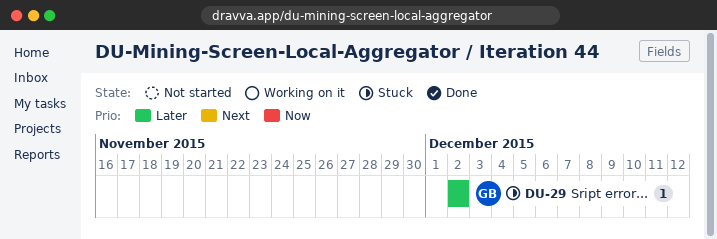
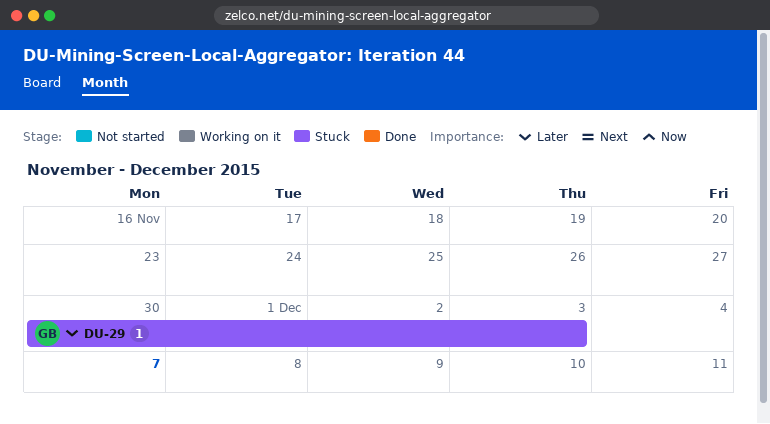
DU-29, start: Dec 2 -> Nov 30
DU-29, due: Dec 2 -> Dec 3

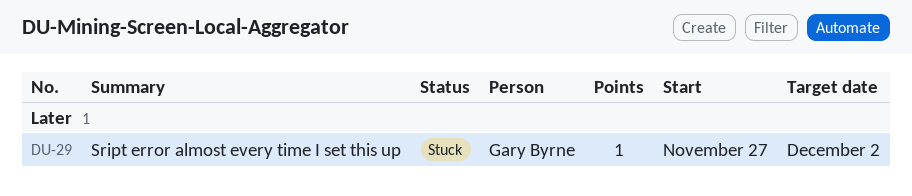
DU-29, start: Nov 30 -> Nov 27
DU-29, due: Dec 3 -> Dec 2

